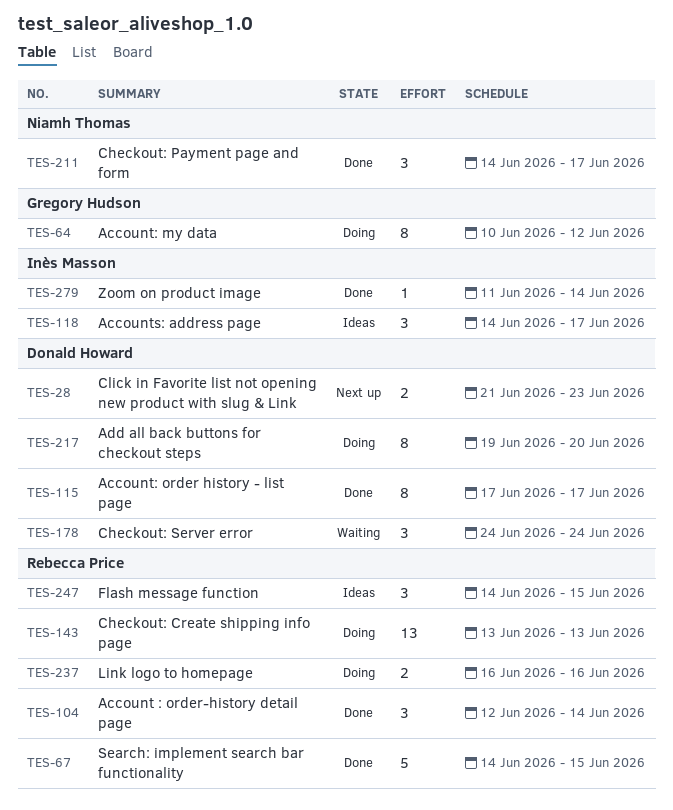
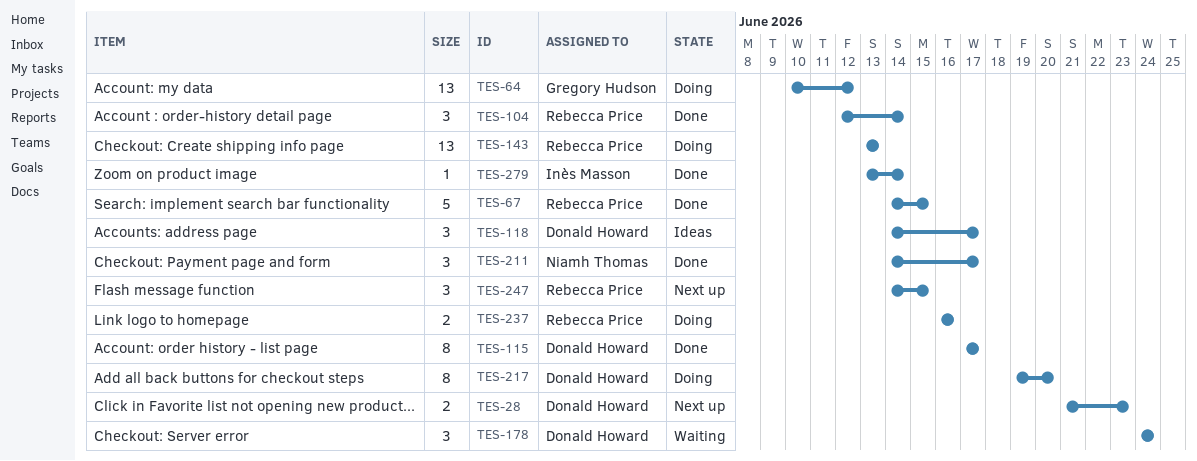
TES-64, estimate: 8 -> 13
TES-118, owner: Inès Masson -> Donald Howard
TES-247, status: Ideas -> Next up
TES-279, start: Jun 11 -> Jun 13

